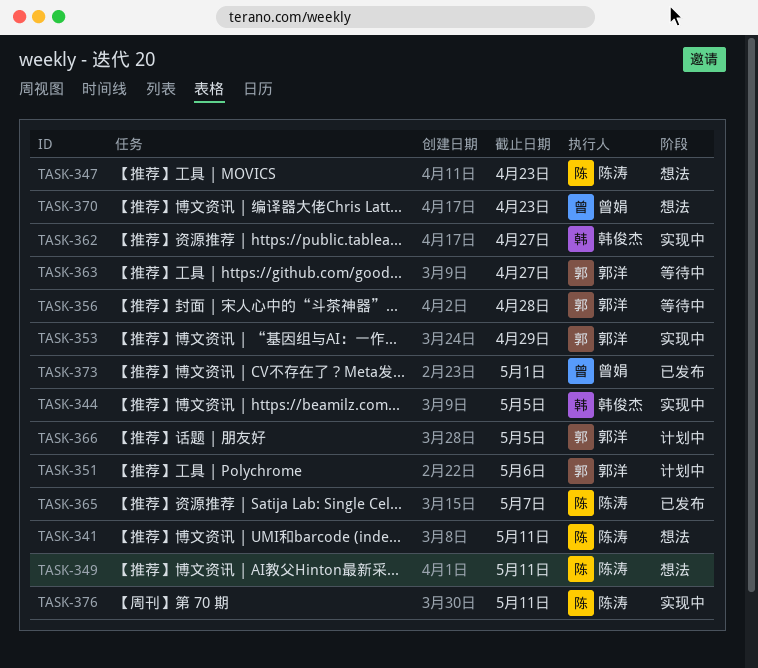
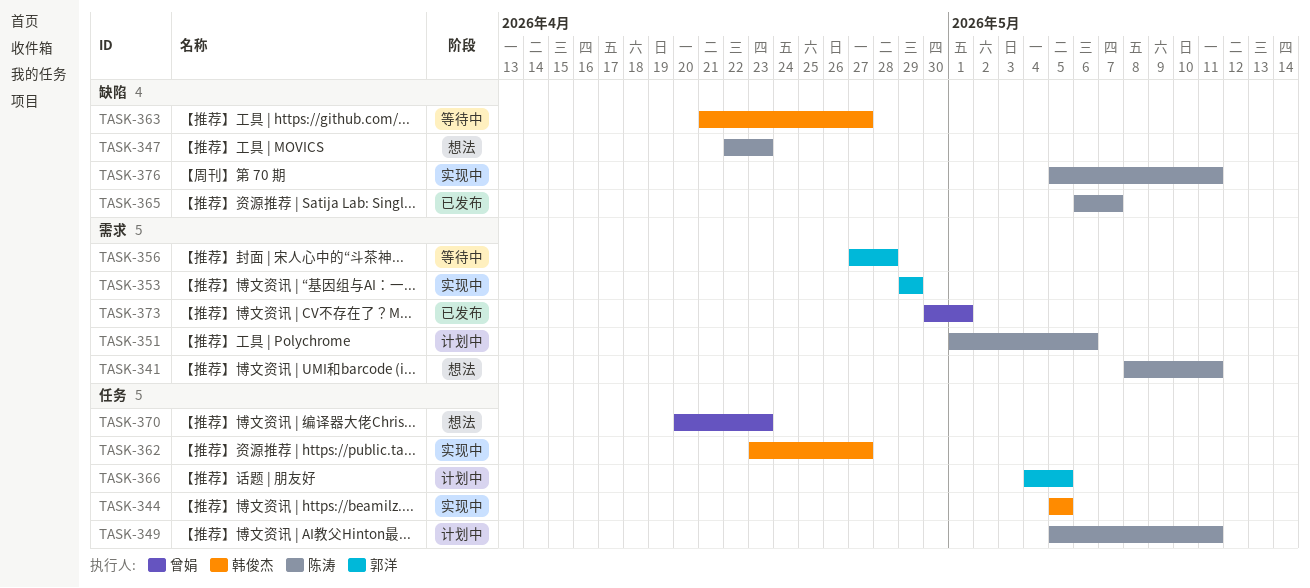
TASK-349, status: 想法 -> 计划中
TASK-351, owner: 郭洋 -> 陈涛
TASK-363, owner: 郭洋 -> 韩俊杰

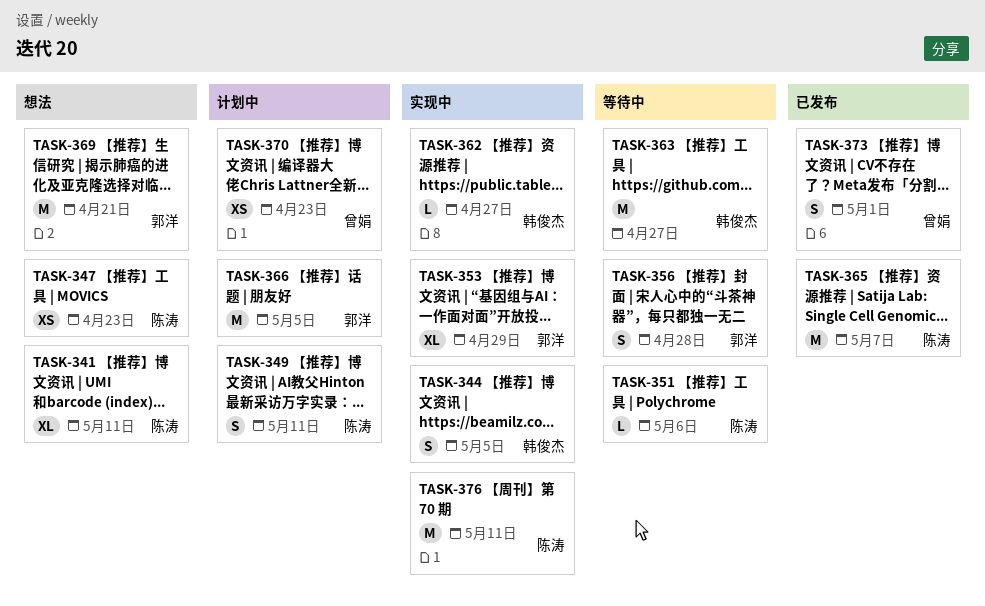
TASK-351, status: 计划中 -> 等待中
TASK-369: none -> present
TASK-370, status: 想法 -> 计划中

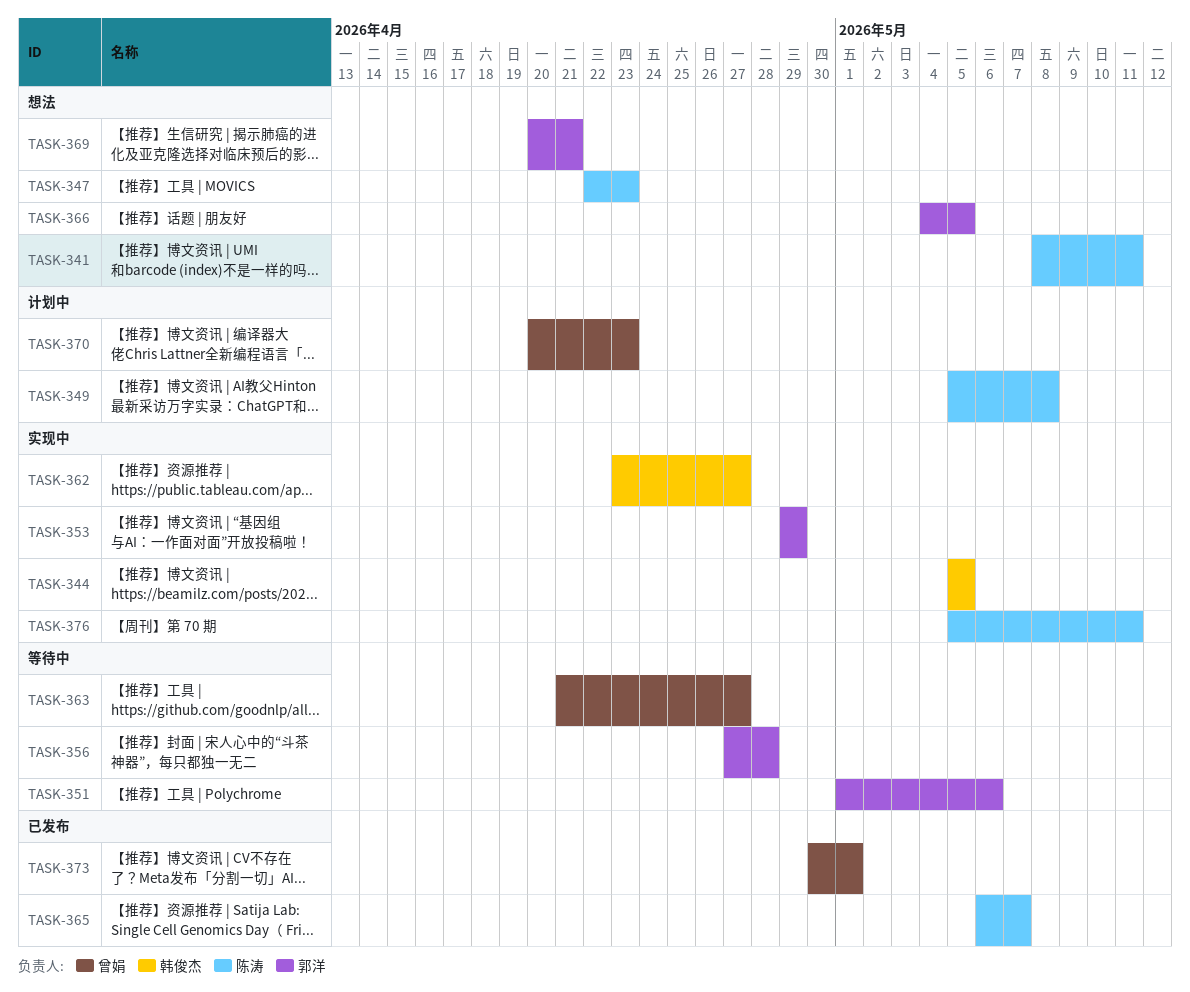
TASK-349, due: May 11 -> May 8
TASK-351, owner: 陈涛 -> 郭洋
TASK-363, owner: 韩俊杰 -> 曾娟
TASK-366, status: 计划中 -> 想法

